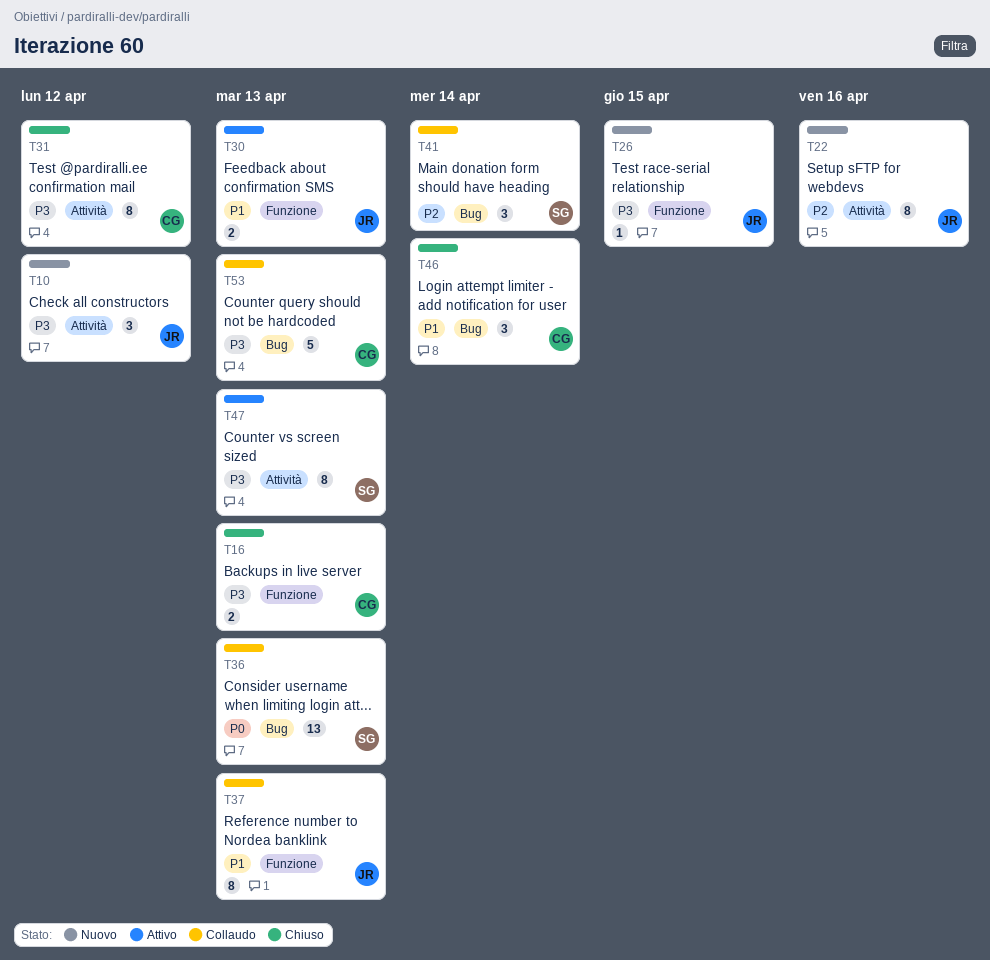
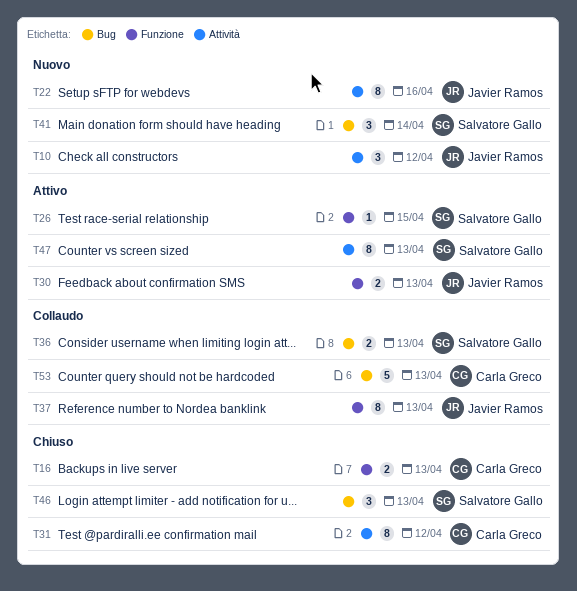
T26, status: Nuovo -> Attivo
T26, owner: Javier Ramos -> Salvatore Gallo
T36, estimate: 13 -> 2
T41, status: Collaudo -> Nuovo
T46, owner: Carla Greco -> Salvatore Gallo
T46, due: Apr 14 -> Apr 13

